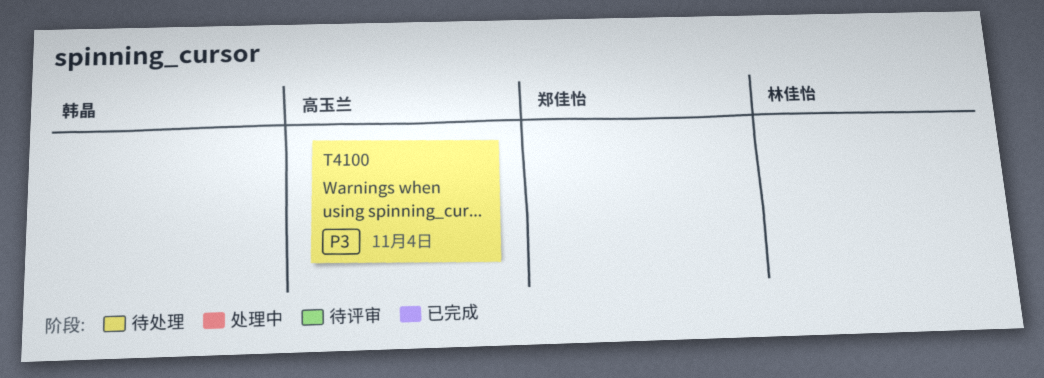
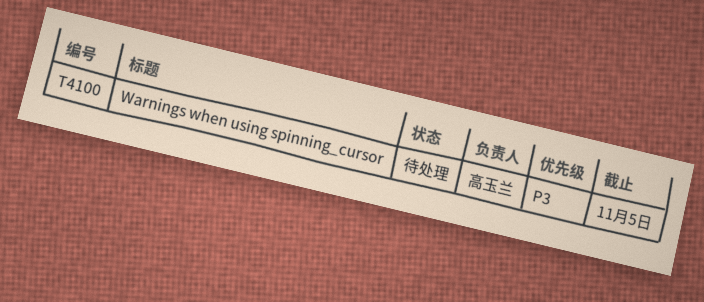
T4100, due: Nov 4 -> Nov 5

